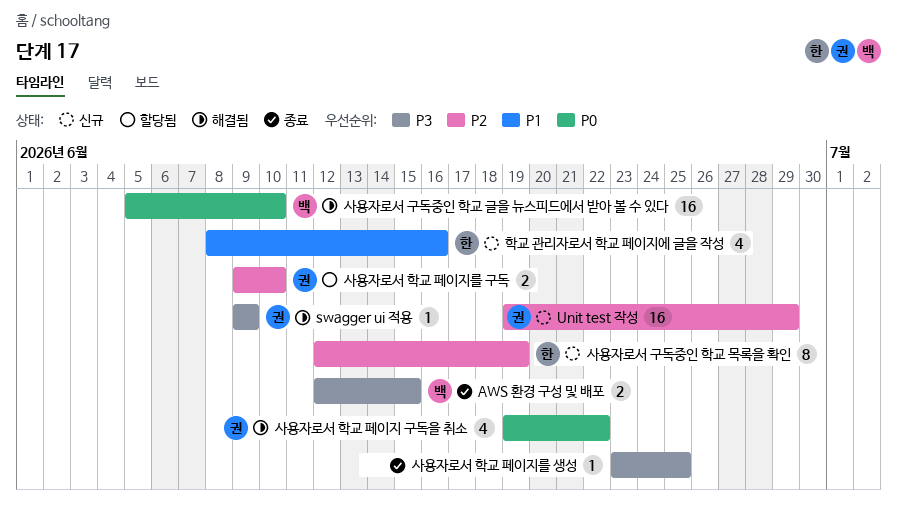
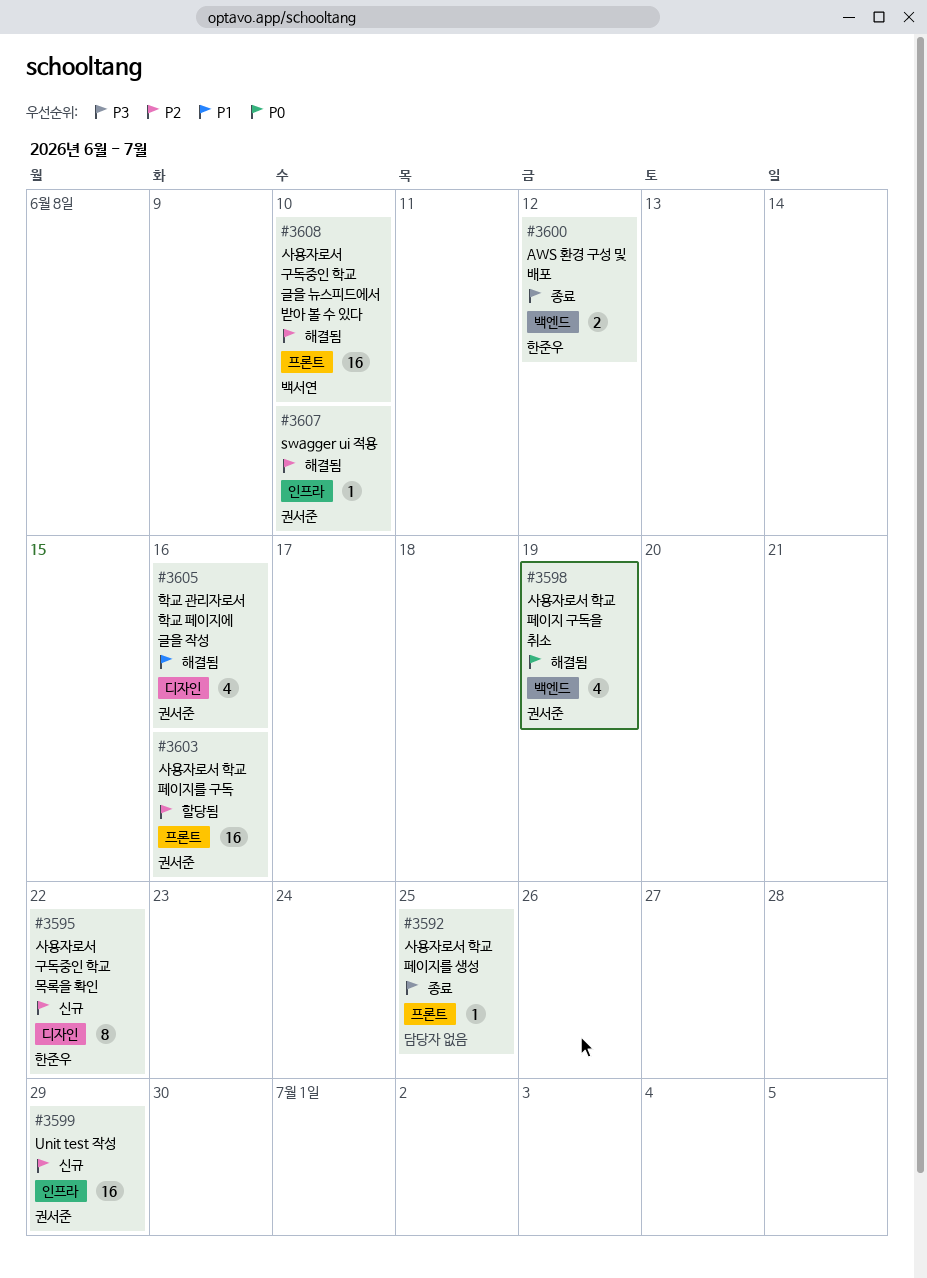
AWS 환경 구성 및 배포, owner: 백서연 -> 한준우
AWS 환경 구성 및 배포, due: Jun 15 -> Jun 12
swagger ui 적용, priority: P3 -> P2
swagger ui 적용, due: Jun 9 -> Jun 10
사용자로서 구독중인 학교 글을 뉴스피드에서 받아 볼 수 있다, priority: P0 -> P2
사용자로서 구독중인 학교 목록을 확인, due: Jun 19 -> Jun 22
사용자로서 학교 페이지 구독을 취소, due: Jun 22 -> Jun 19
사용자로서 학교 페이지를 구독, estimate: 2 -> 16
사용자로서 학교 페이지를 구독, due: Jun 10 -> Jun 16
학교 관리자로서 학교 페이지에 글을 작성, status: 신규 -> 해결됨
학교 관리자로서 학교 페이지에 글을 작성, owner: 한준우 -> 권서준

